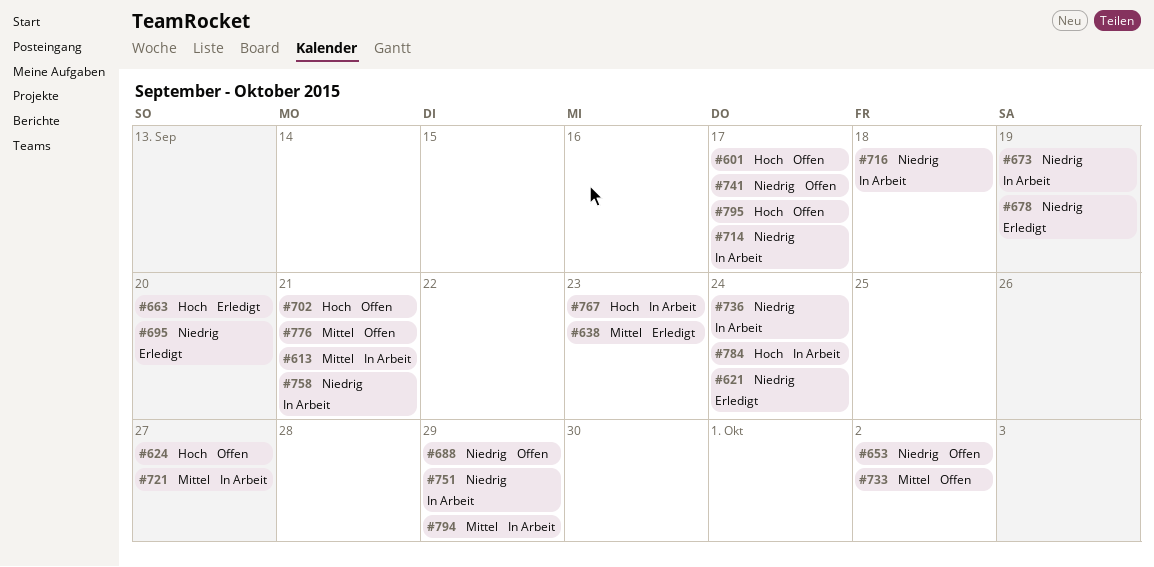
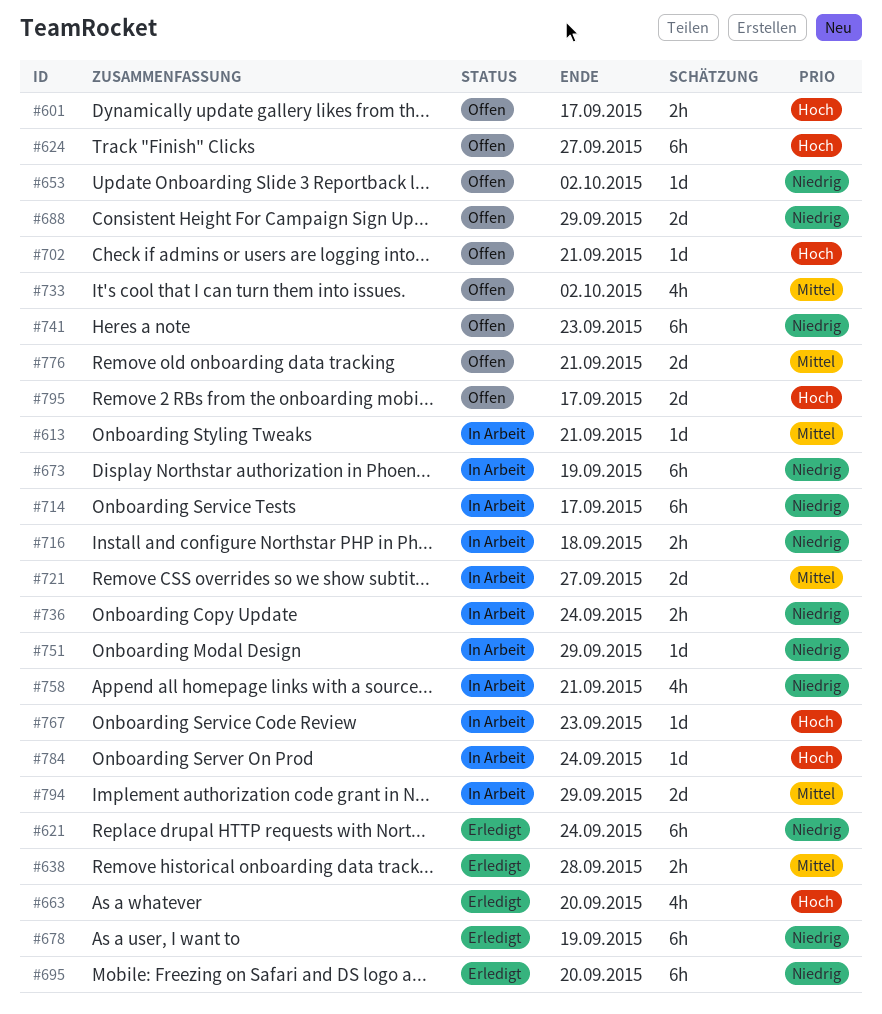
#638, due: Sep 23 -> Sep 28
#741, due: Sep 17 -> Sep 23

